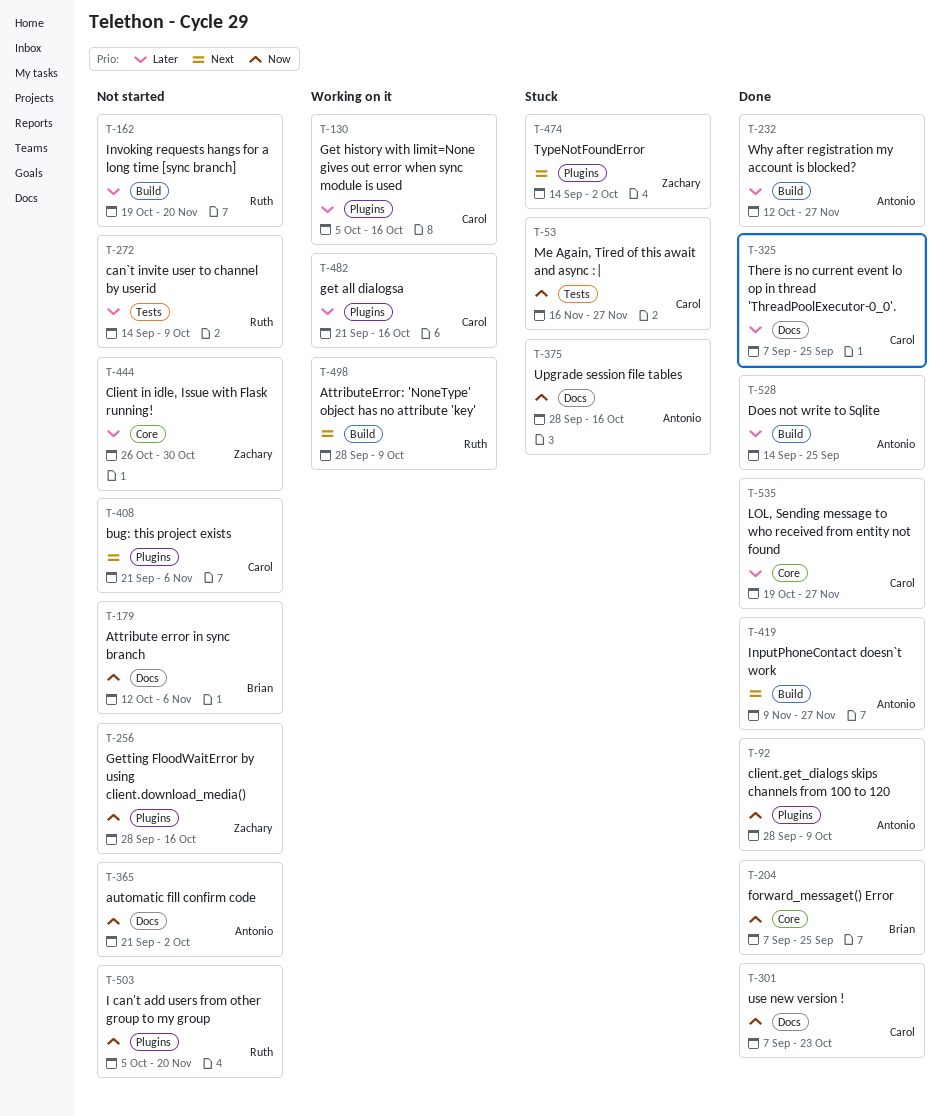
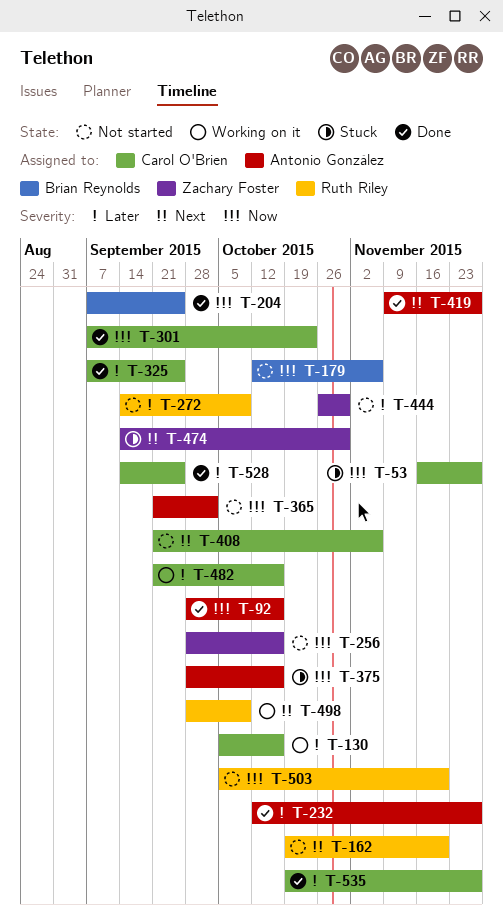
T-92, due: Oct 9 -> Oct 16
T-162, priority: Later -> Next
T-474, due: Oct 2 -> Oct 30
T-528, owner: Antonio González -> Carol O'Brien

